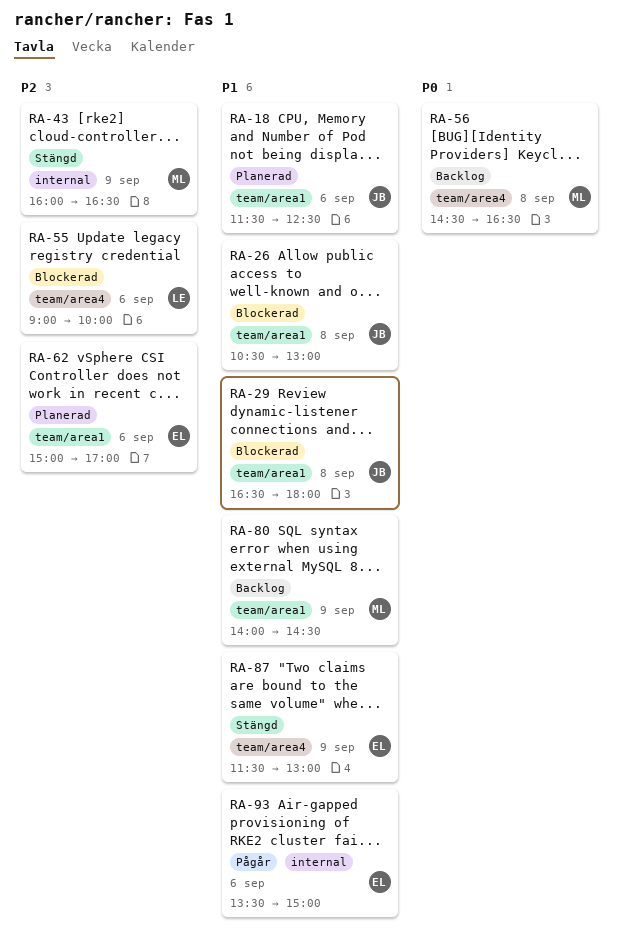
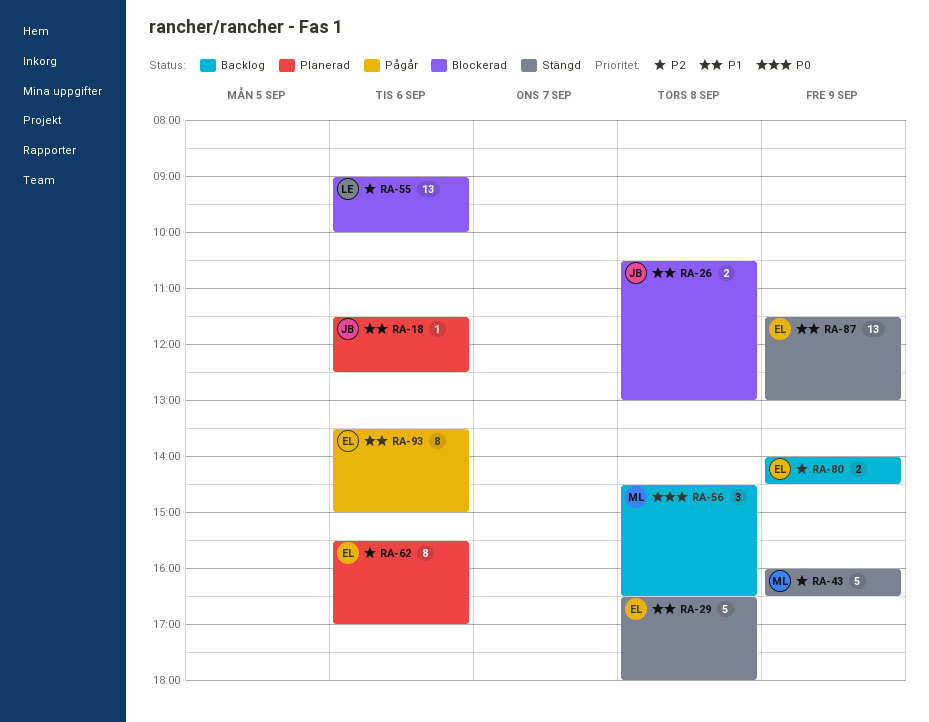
RA-29, status: Blockerad -> Stängd
RA-29, owner: JB -> EL
RA-62, begins: 15:00 -> 15:30
RA-80, owner: ML -> EL
RA-80, priority: P1 -> P2

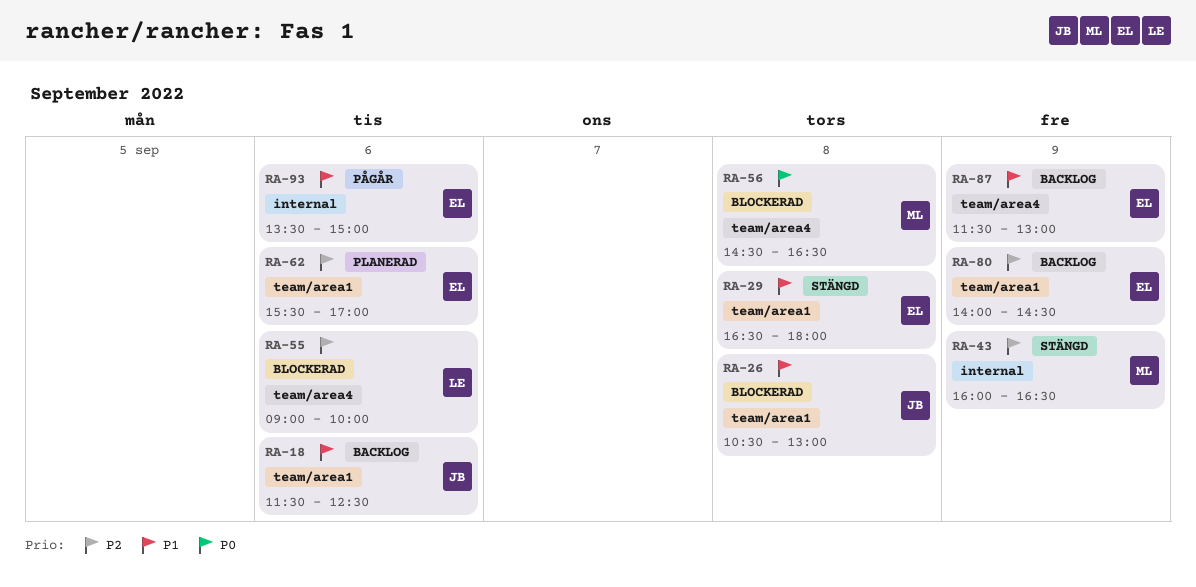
RA-18, status: Planerad -> Backlog
RA-56, status: Backlog -> Blockerad
RA-87, status: Stängd -> Backlog

